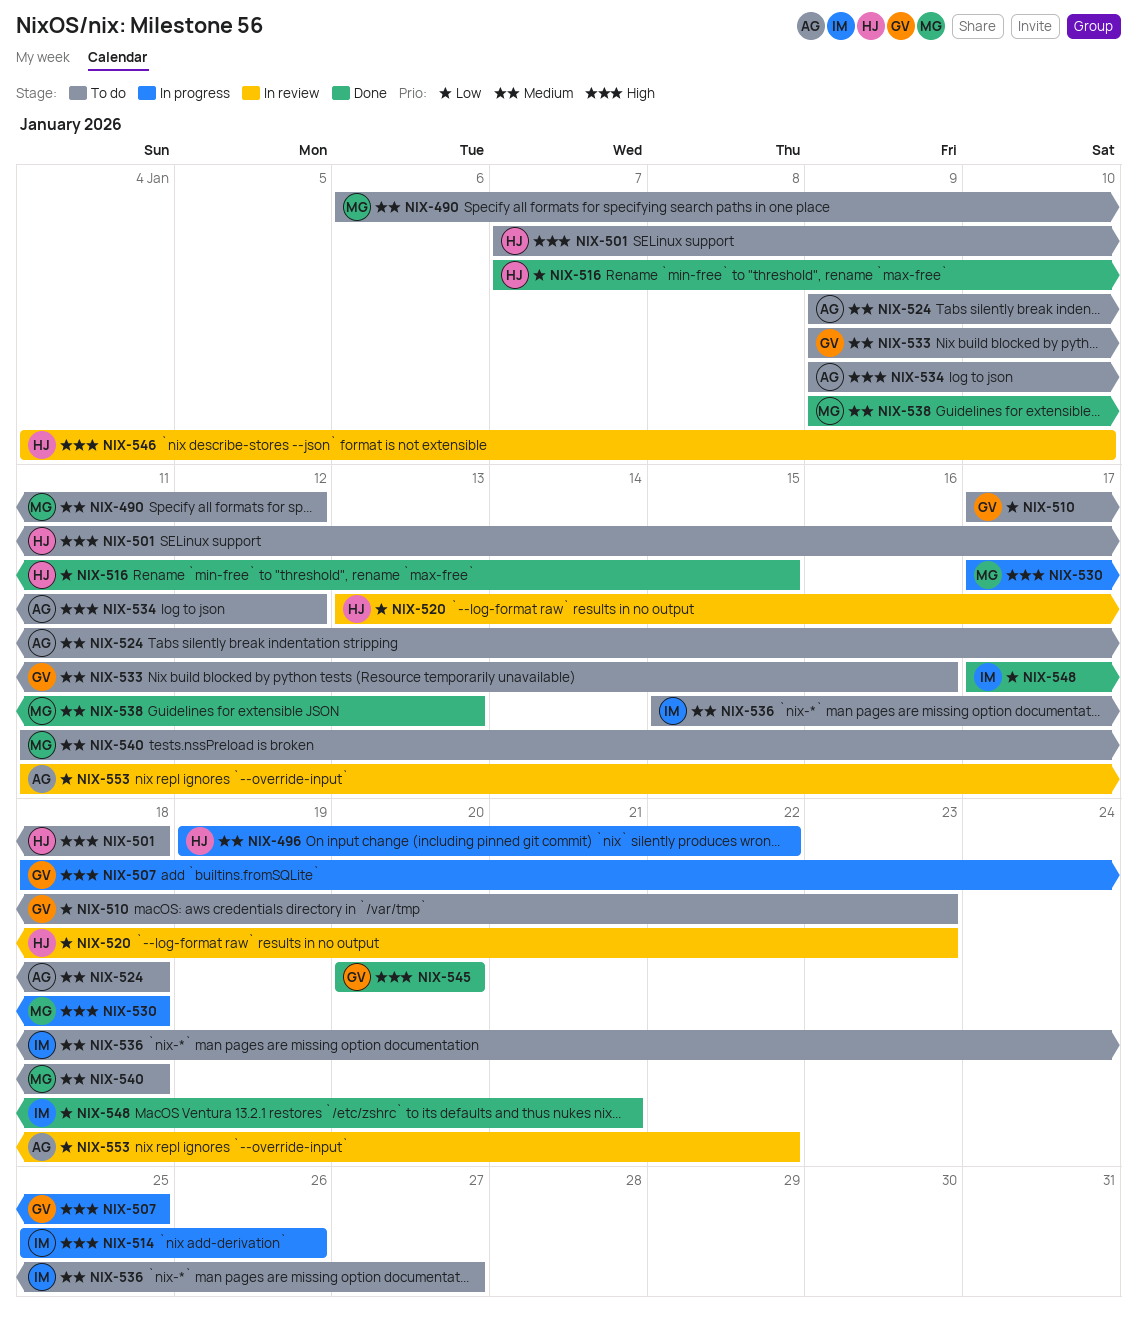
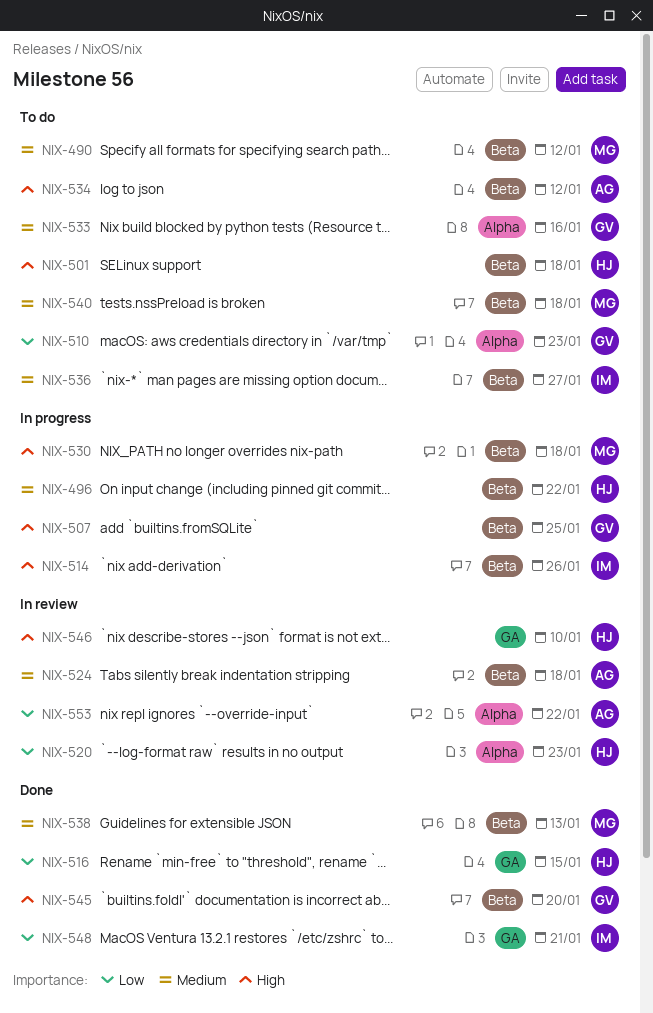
NIX-524, status: To do -> In review

